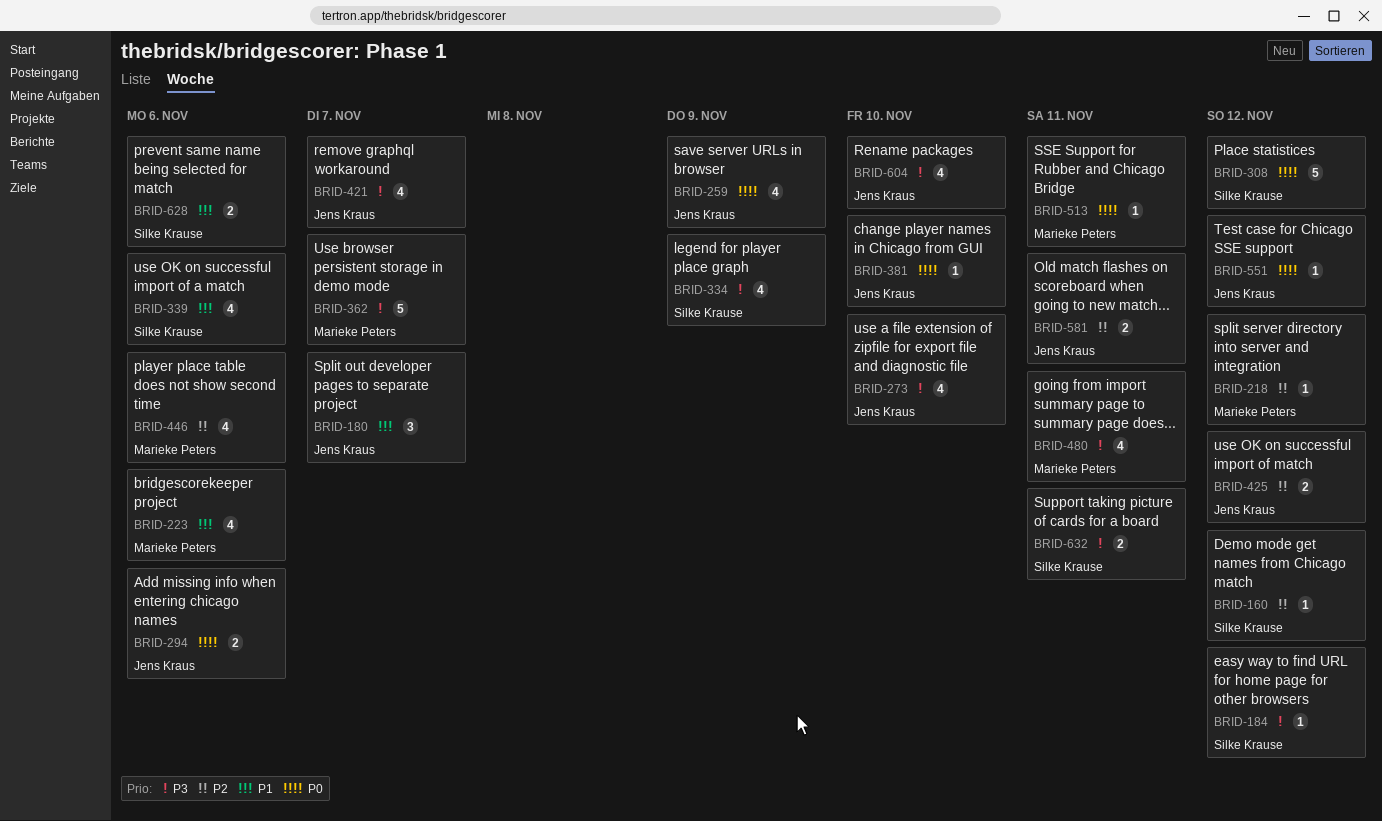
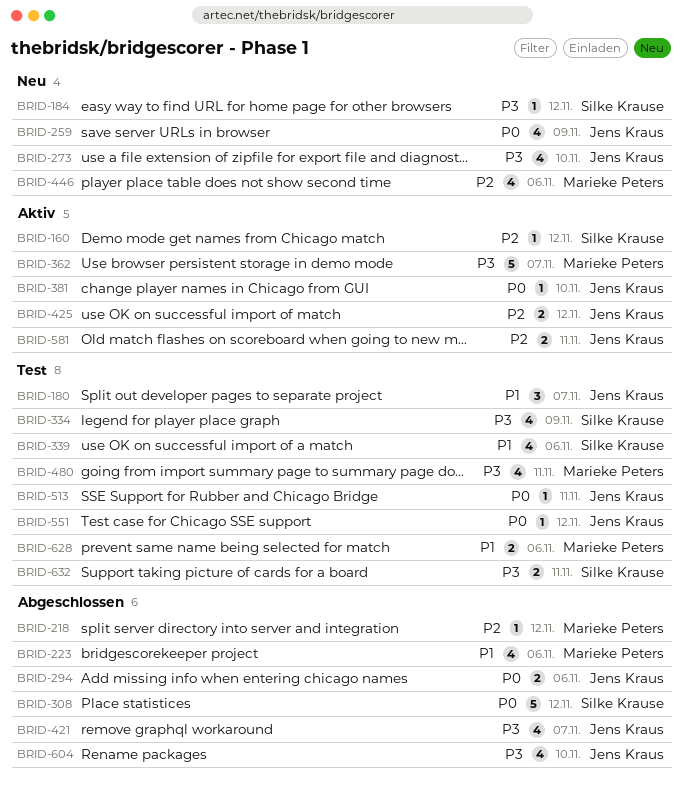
BRID-513, owner: Marieke Peters -> Jens Kraus
BRID-628, owner: Silke Krause -> Marieke Peters

